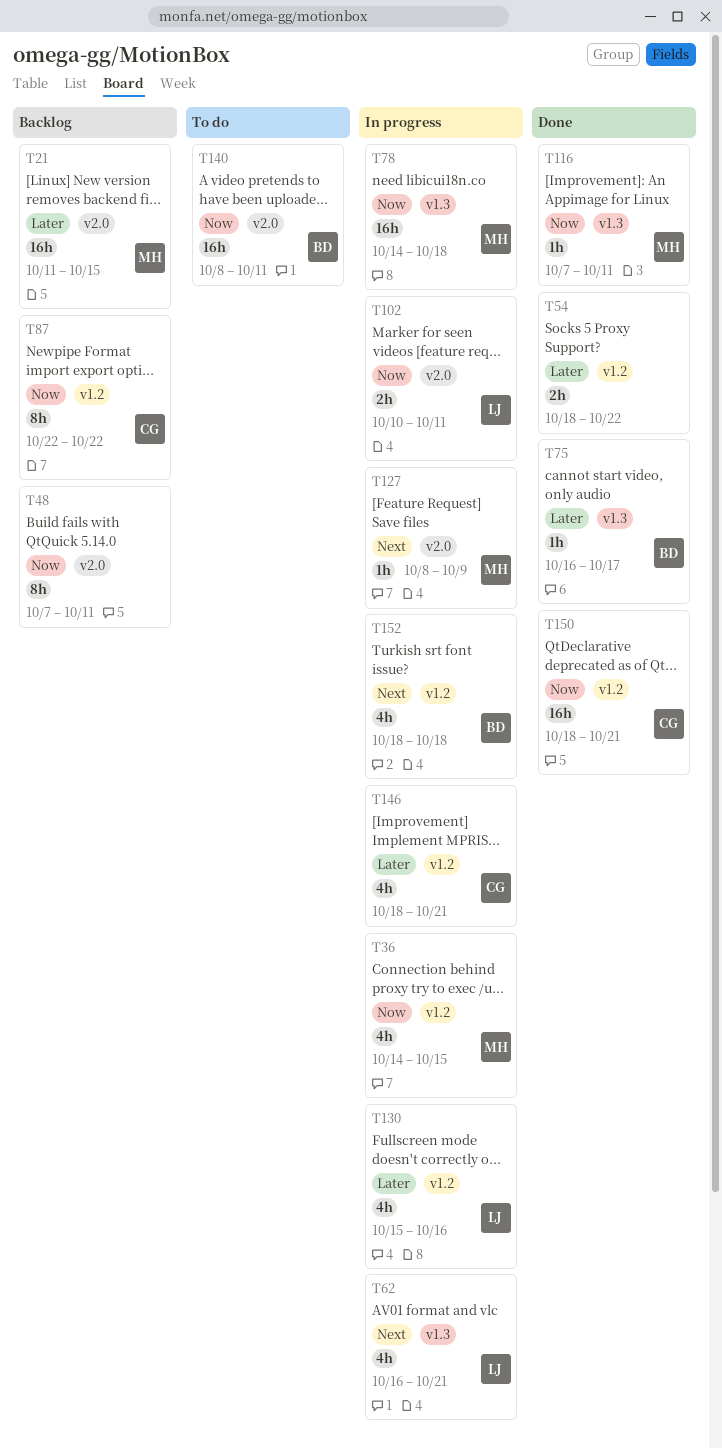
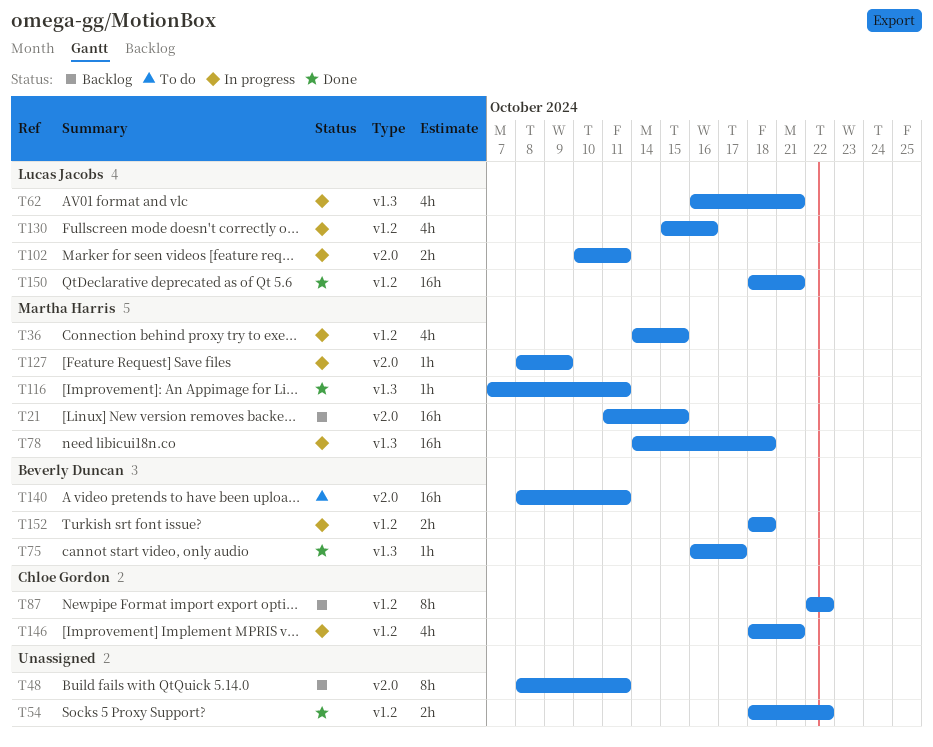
T48, start: Oct 7 -> Oct 8
T150, owner: Chloe Gordon -> Lucas Jacobs
T152, estimate: 4h -> 2h

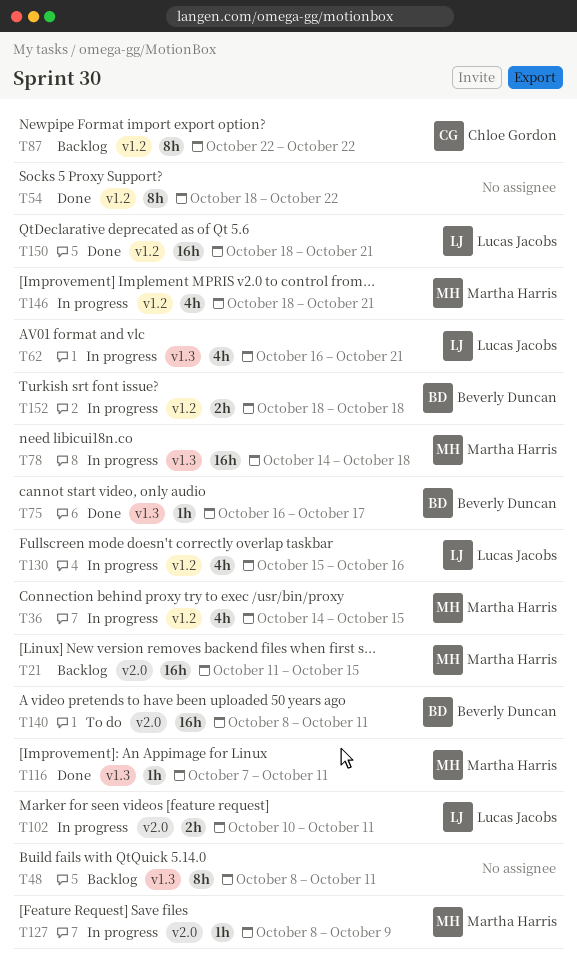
T48, label: v2.0 -> v1.3
T54, estimate: 2h -> 8h
T146, owner: Chloe Gordon -> Martha Harris

